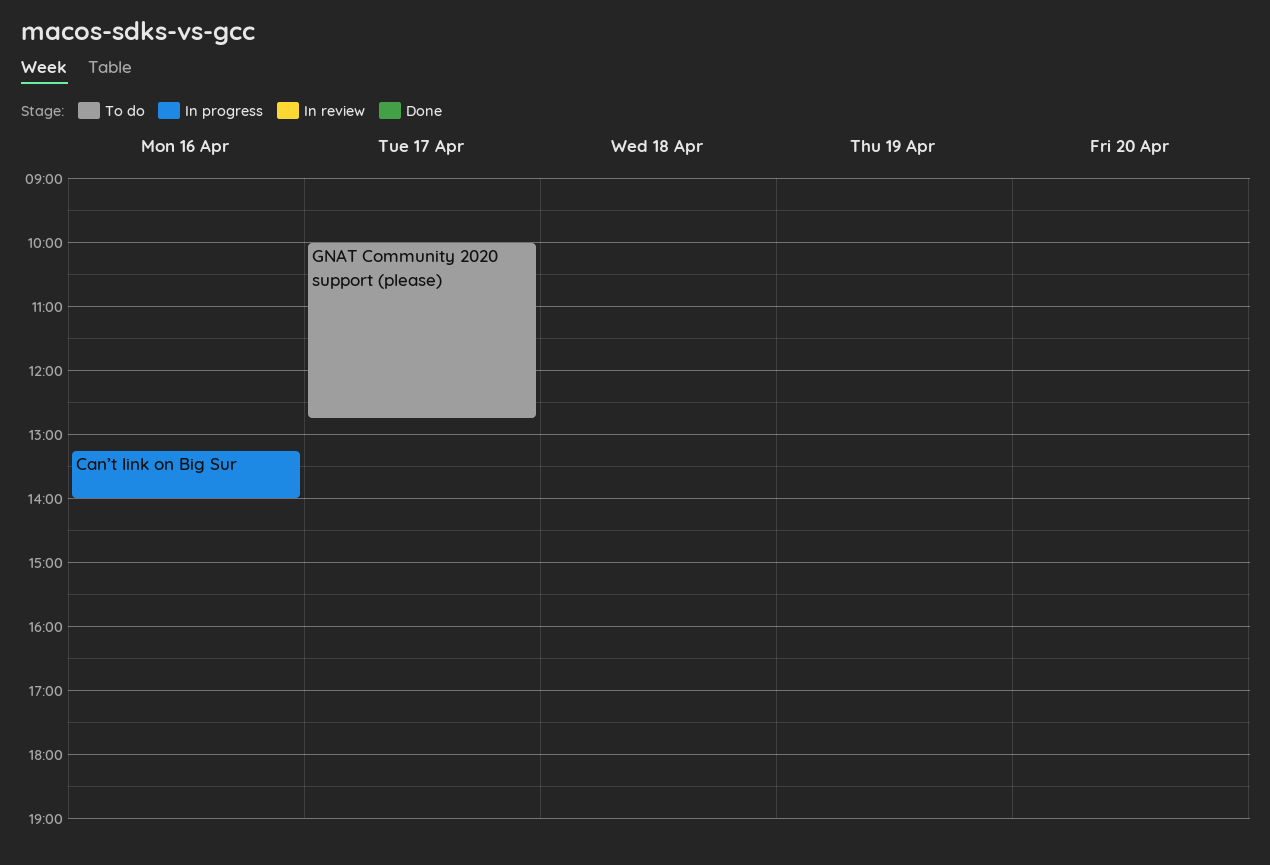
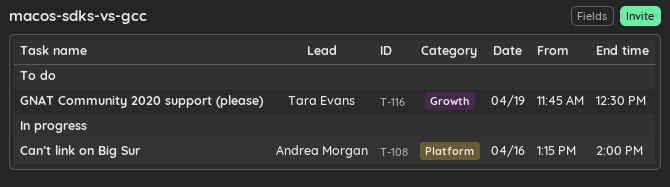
GNAT Community 2020 support (please), day: Apr 17 -> Apr 19
GNAT Community 2020 support (please), begins: 10:00 -> 11:45
GNAT Community 2020 support (please), ends: 12:45 -> 12:30

